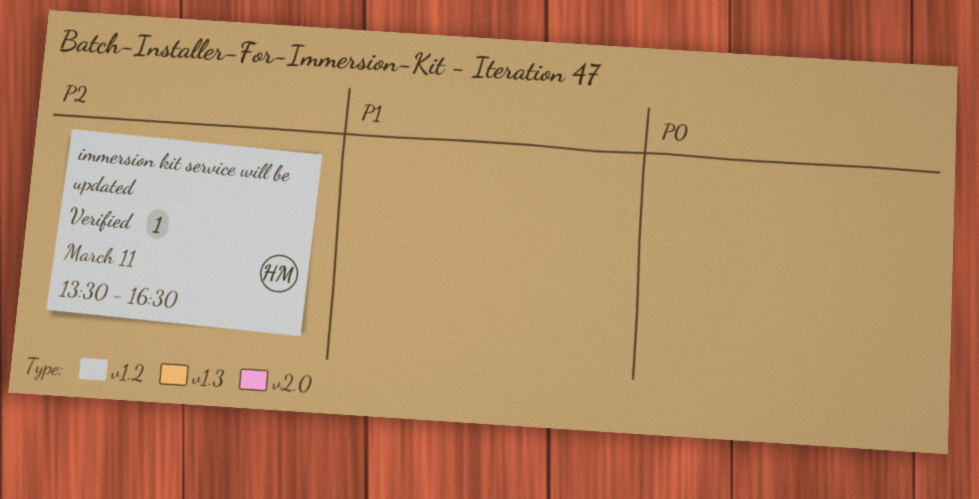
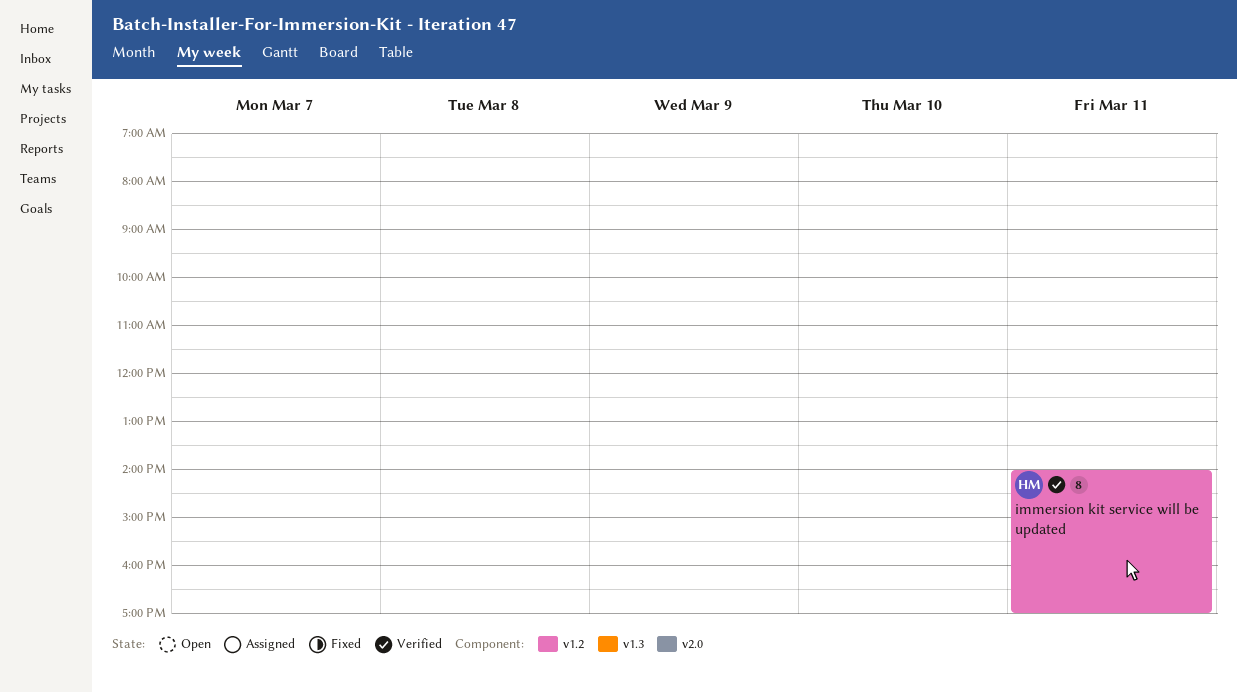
immersion kit service will be updated, estimate: 1 -> 8
immersion kit service will be updated, begins: 13:30 -> 14:00
immersion kit service will be updated, ends: 16:30 -> 17:00

